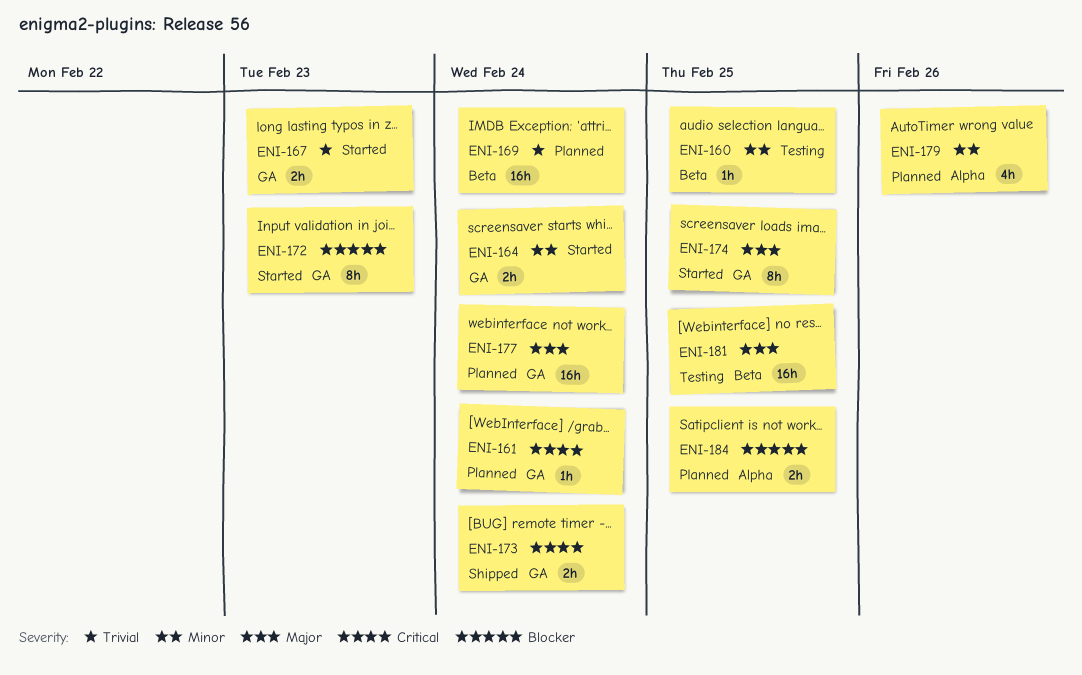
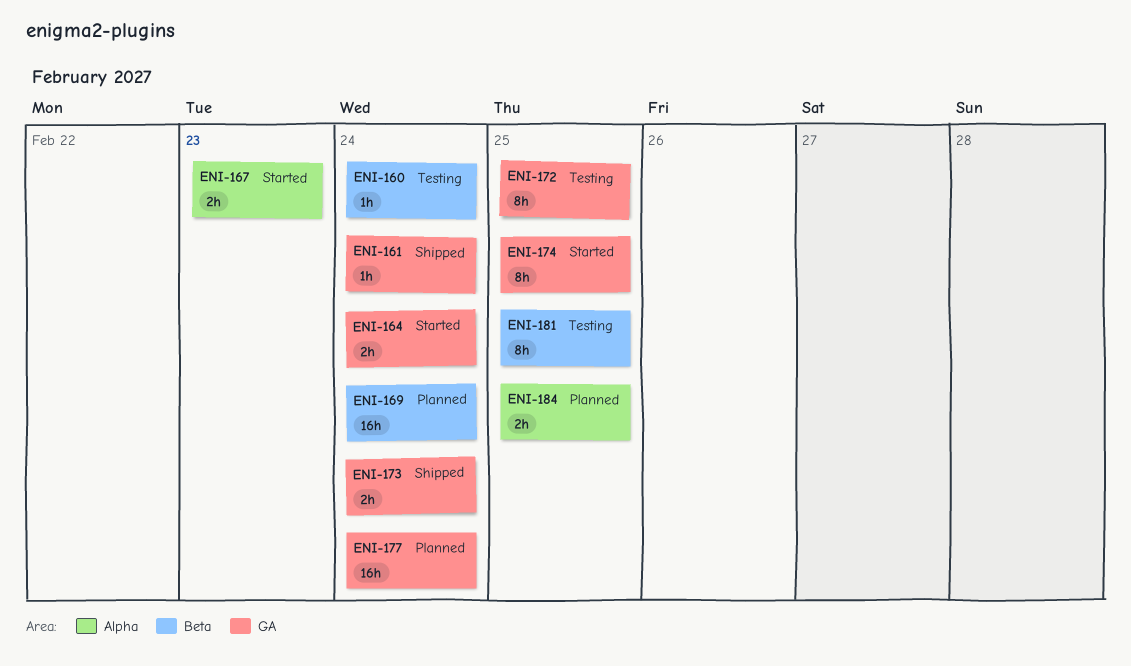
ENI-160, due: Feb 25 -> Feb 24
ENI-161, status: Planned -> Shipped
ENI-167, label: GA -> Alpha
ENI-172, status: Started -> Testing
ENI-172, due: Feb 23 -> Feb 25
ENI-179: present -> none
ENI-181, estimate: 16h -> 8h

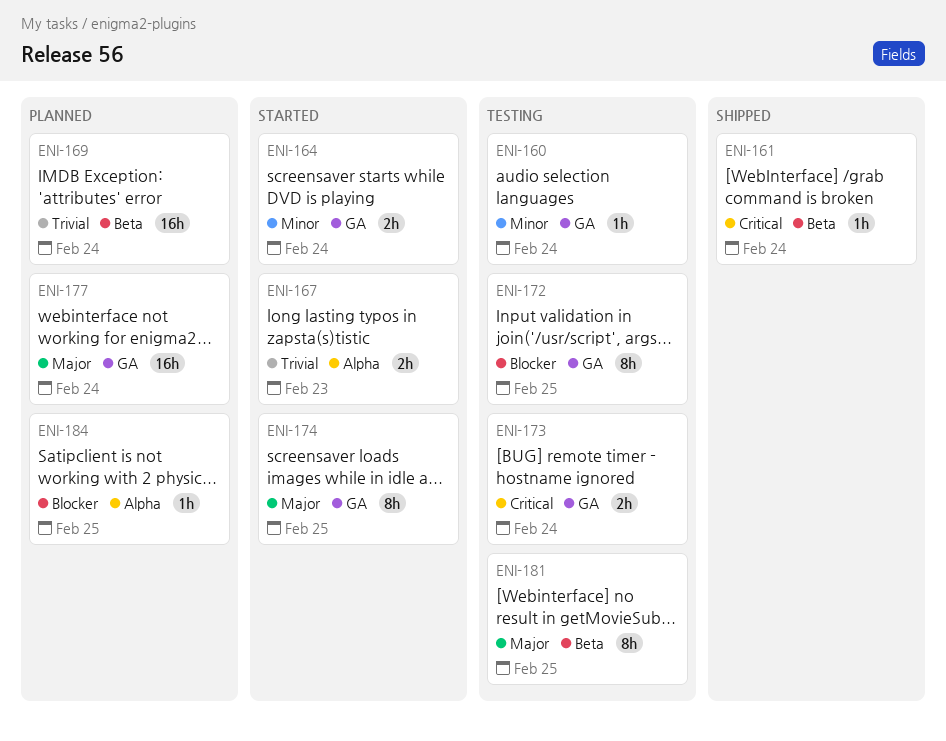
ENI-160, label: Beta -> GA
ENI-161, label: GA -> Beta
ENI-173, status: Shipped -> Testing
ENI-184, estimate: 2h -> 1h

